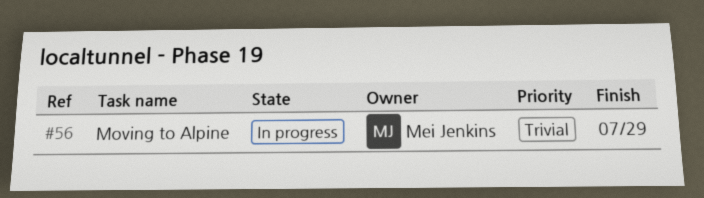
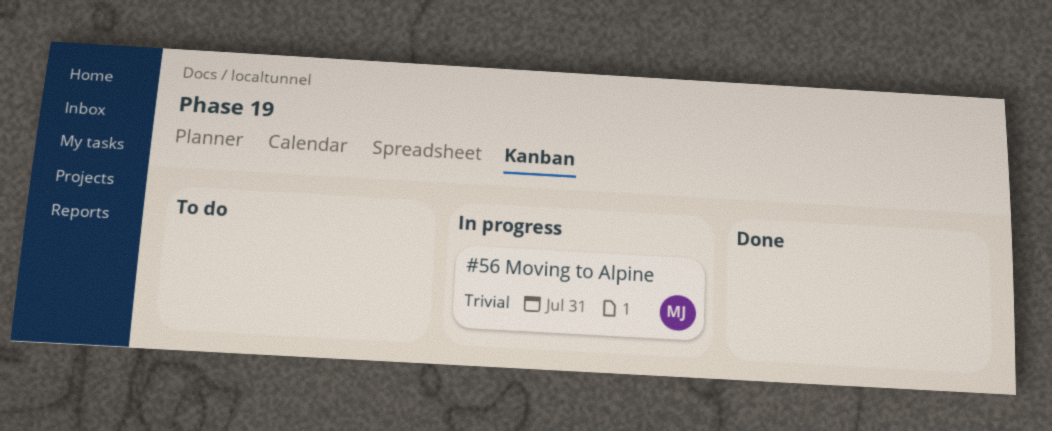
#56, due: Jul 29 -> Jul 31

